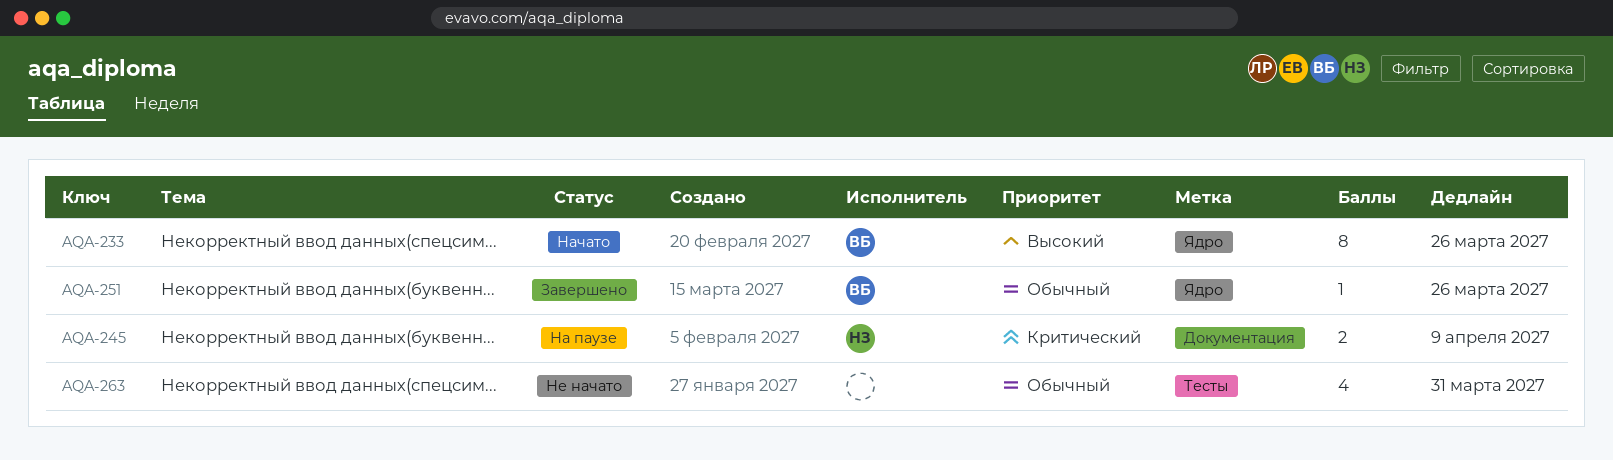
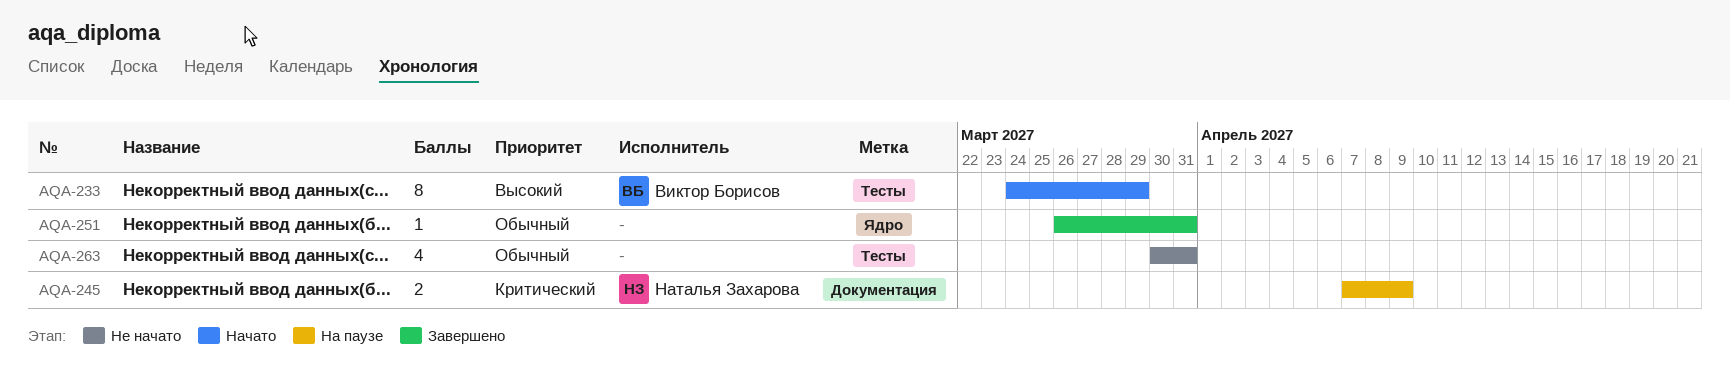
AQA-233, label: Ядро -> Тесты
AQA-233, due: Mar 26 -> Mar 29
AQA-251, owner: Виктор Борисов -> none
AQA-251, due: Mar 26 -> Mar 31

